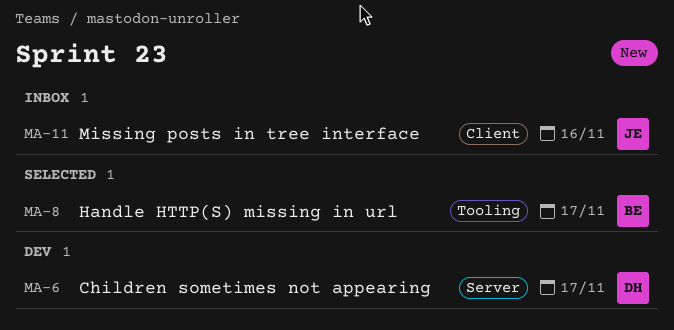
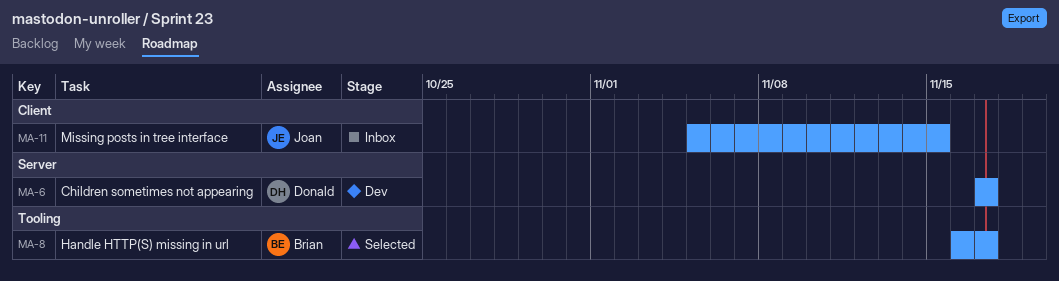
MA-11, due: Nov 16 -> Nov 15

